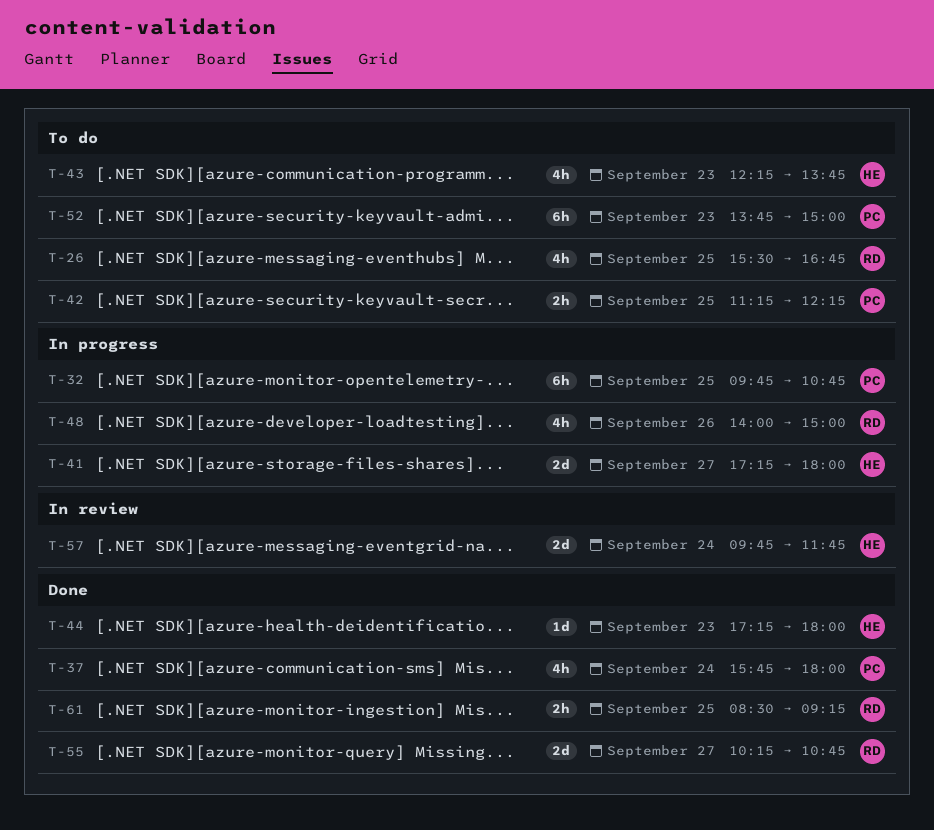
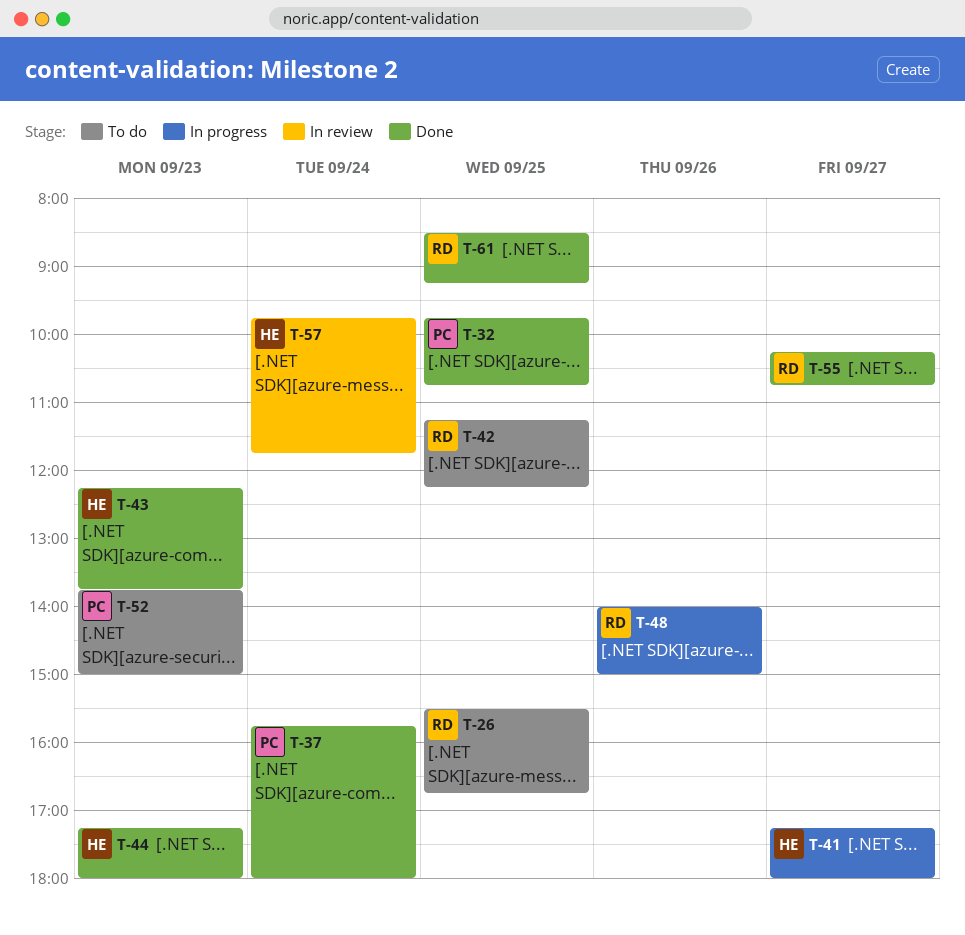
T-32, status: In progress -> Done
T-42, owner: PC -> RD
T-43, status: To do -> Done

